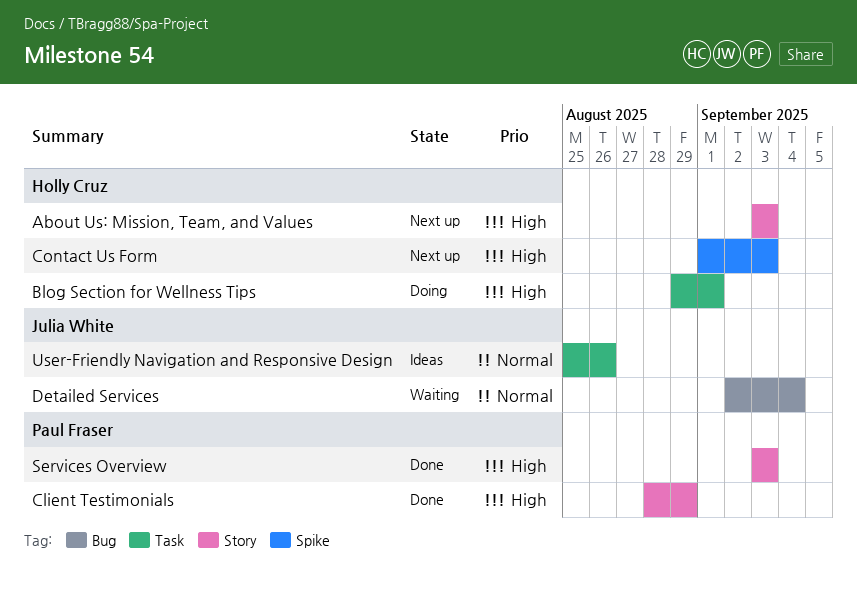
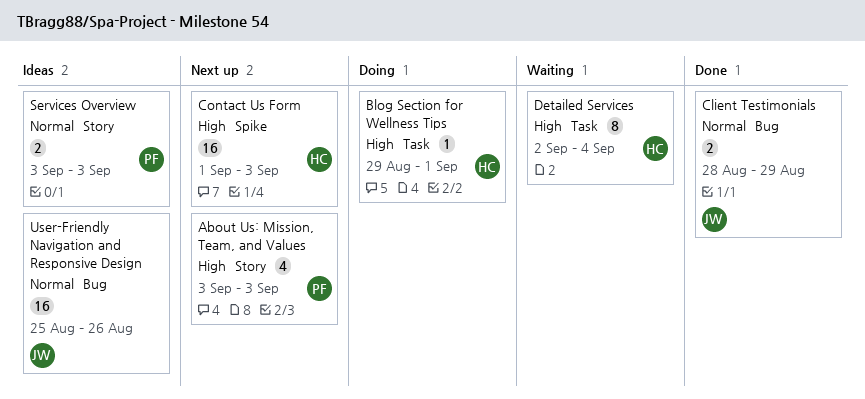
About Us: Mission, Team, and Values, owner: Holly Cruz -> Paul Fraser
Client Testimonials, owner: Paul Fraser -> Julia White
Client Testimonials, priority: High -> Normal
Client Testimonials, label: Story -> Bug
Detailed Services, owner: Julia White -> Holly Cruz
Detailed Services, priority: Normal -> High
Detailed Services, label: Bug -> Task
Services Overview, status: Done -> Ideas
Services Overview, priority: High -> Normal
User-Friendly Navigation and Responsive Design, label: Task -> Bug

